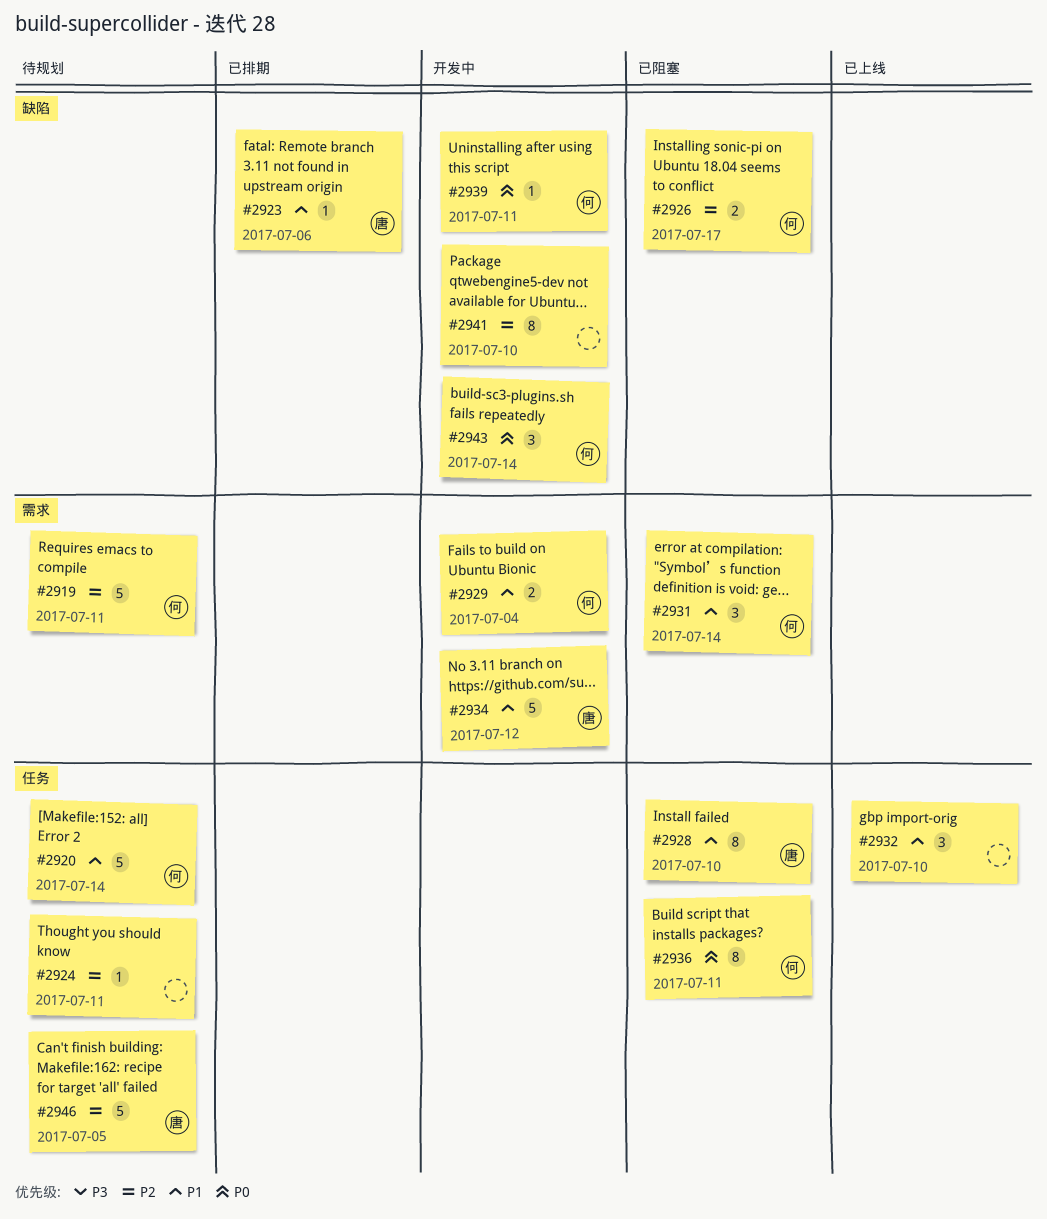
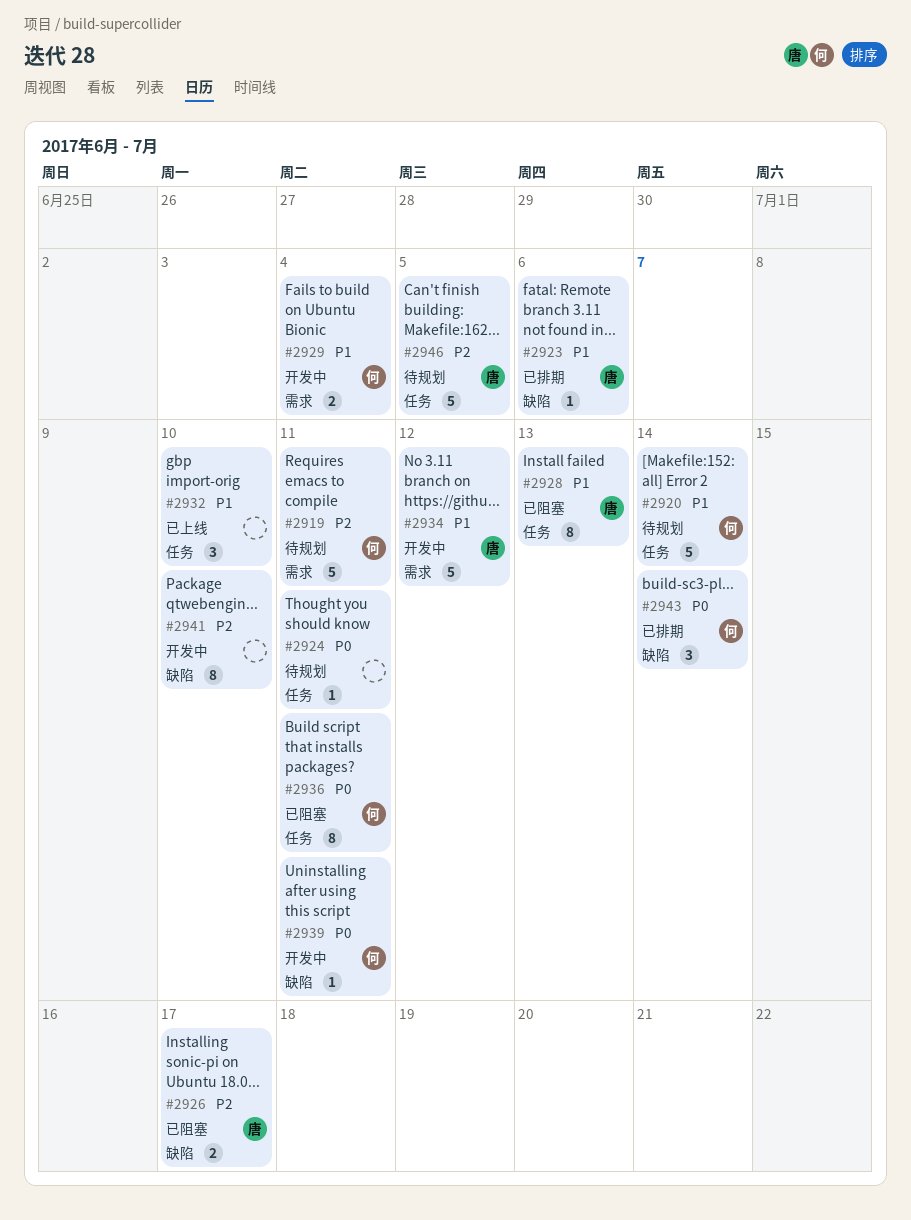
#2924, priority: P2 -> P0
#2926, owner: 何 -> 唐
#2928, due: Jul 10 -> Jul 13
#2931: present -> none
#2943, status: 开发中 -> 已排期

